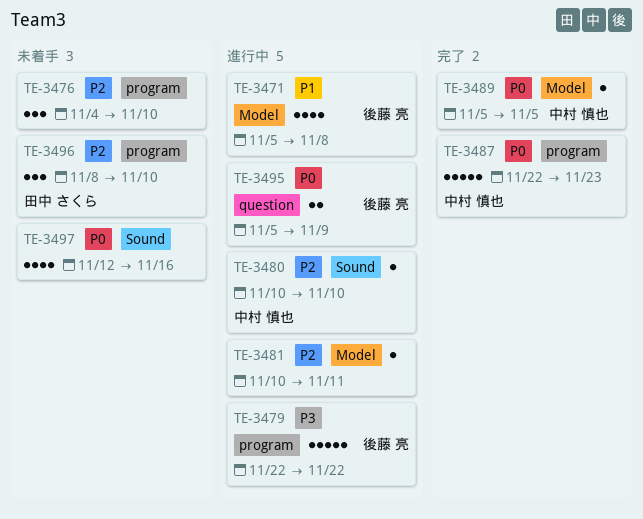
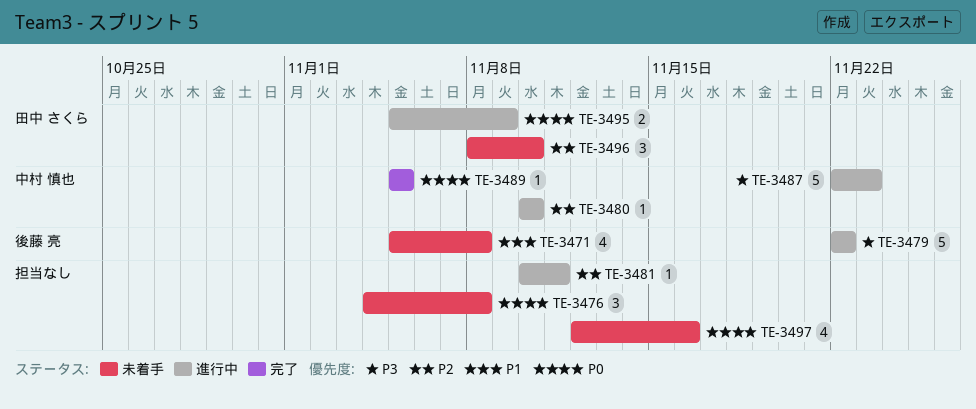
TE-3471, status: 進行中 -> 未着手
TE-3476, priority: P2 -> P0
TE-3476, due: Nov 10 -> Nov 8
TE-3487, status: 完了 -> 進行中
TE-3487, priority: P0 -> P3
TE-3495, owner: 後藤 亮 -> 田中 さくら

